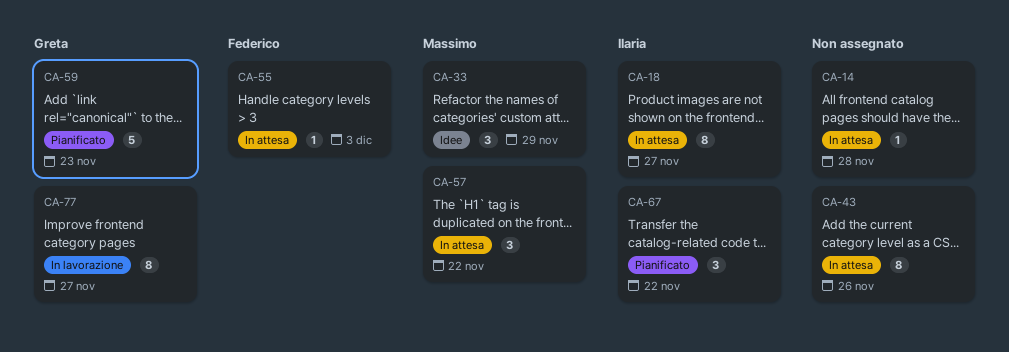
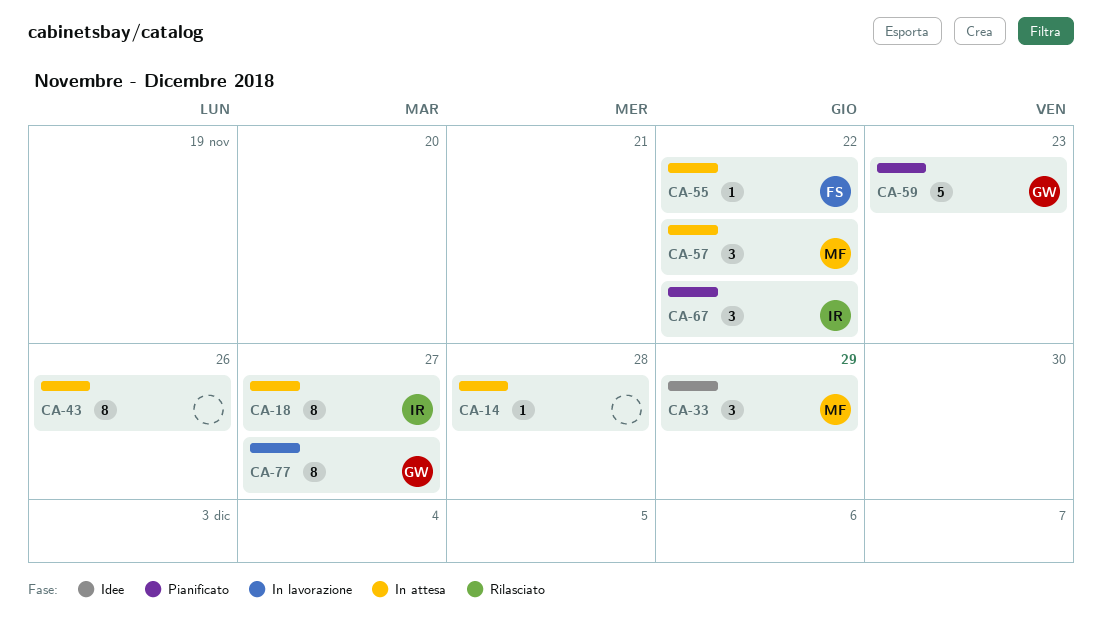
CA-55, due: Dec 3 -> Nov 22

